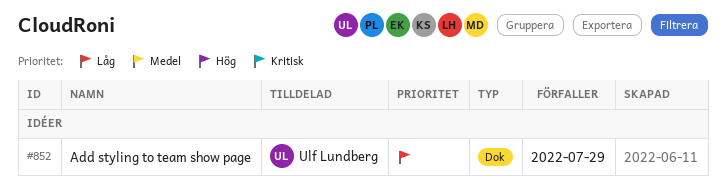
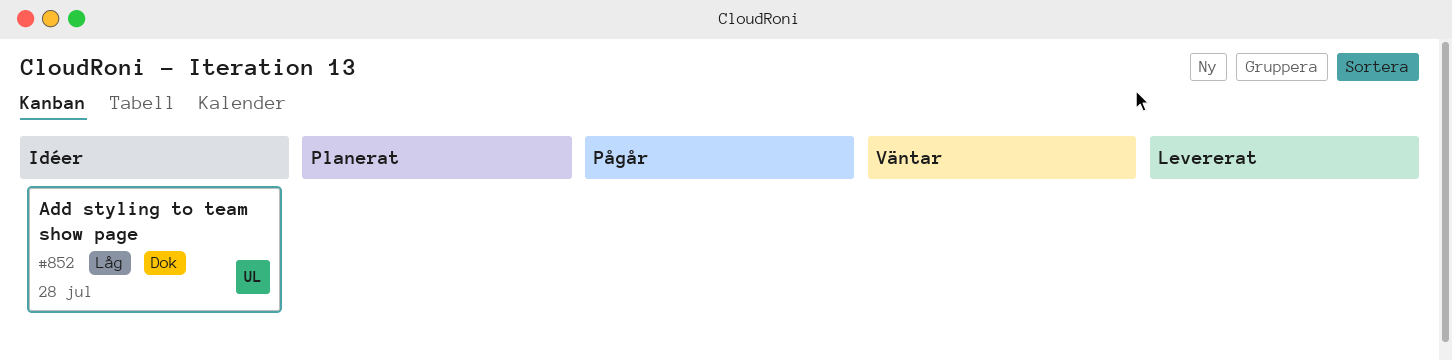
#852, due: Jul 29 -> Jul 28

